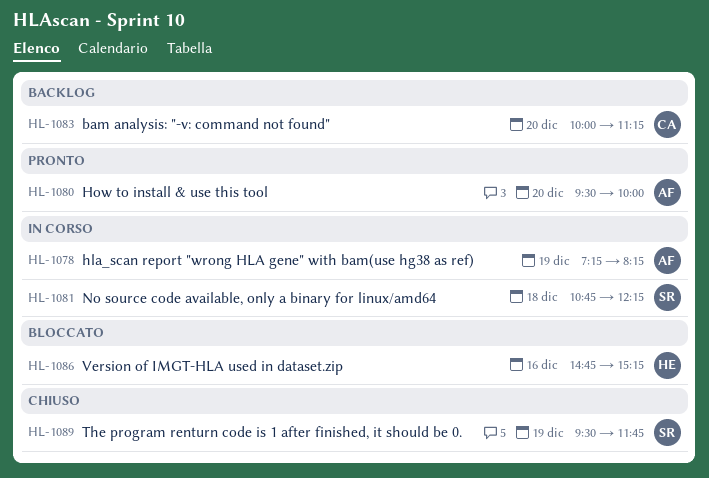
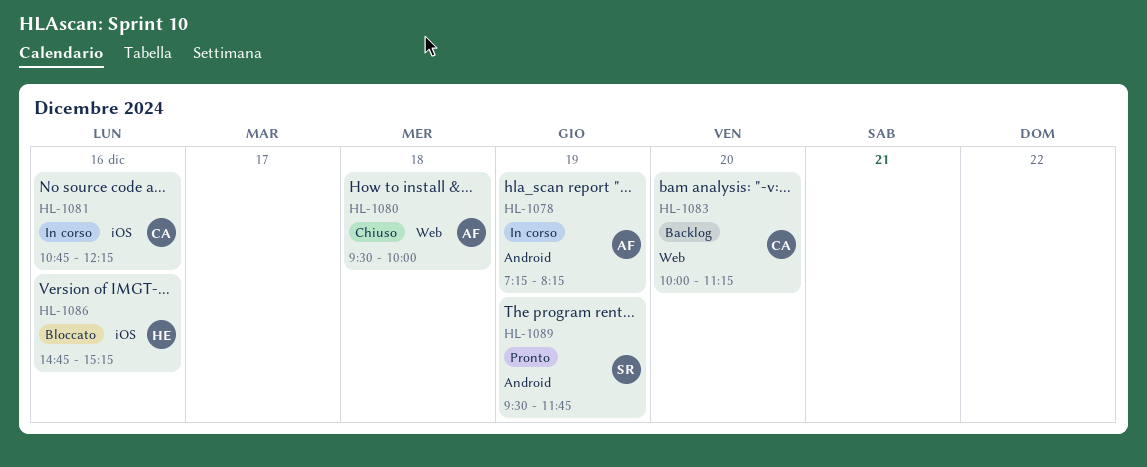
HL-1080, status: Pronto -> Chiuso
HL-1080, day: Dec 20 -> Dec 18
HL-1081, owner: SR -> CA
HL-1081, day: Dec 18 -> Dec 16
HL-1089, status: Chiuso -> Pronto

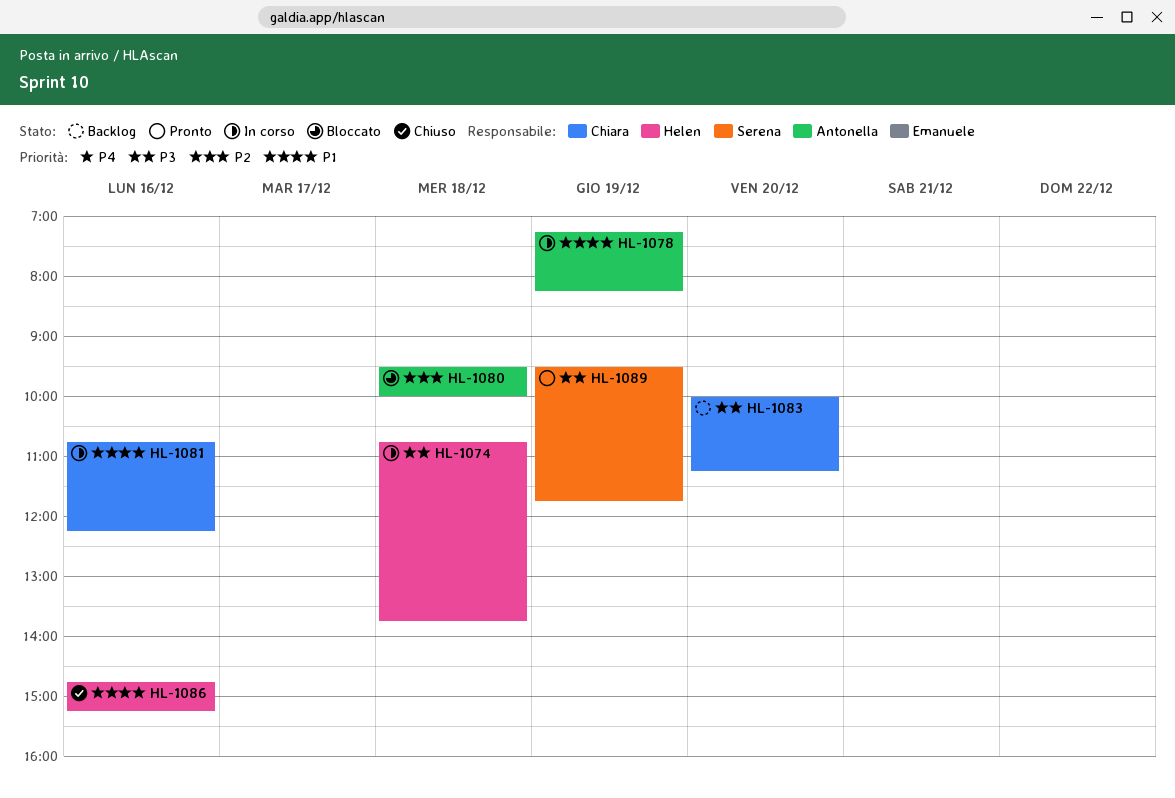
HL-1074: none -> present
HL-1080, status: Chiuso -> Bloccato
HL-1086, status: Bloccato -> Chiuso

